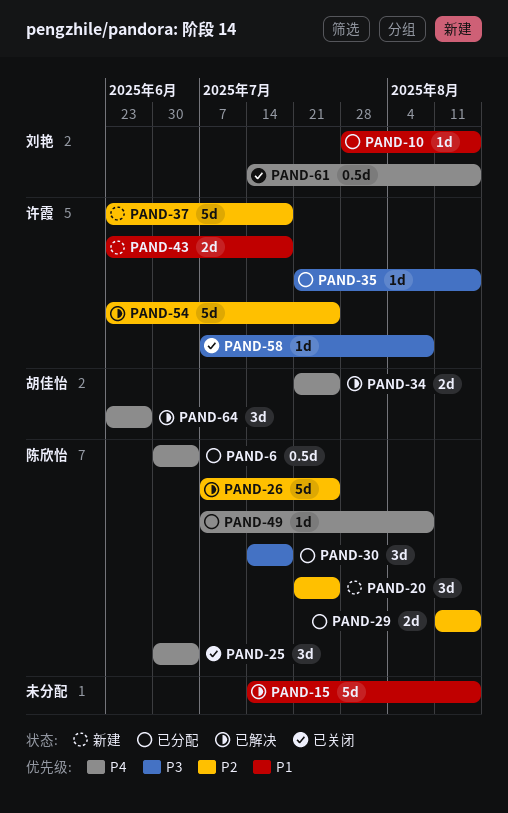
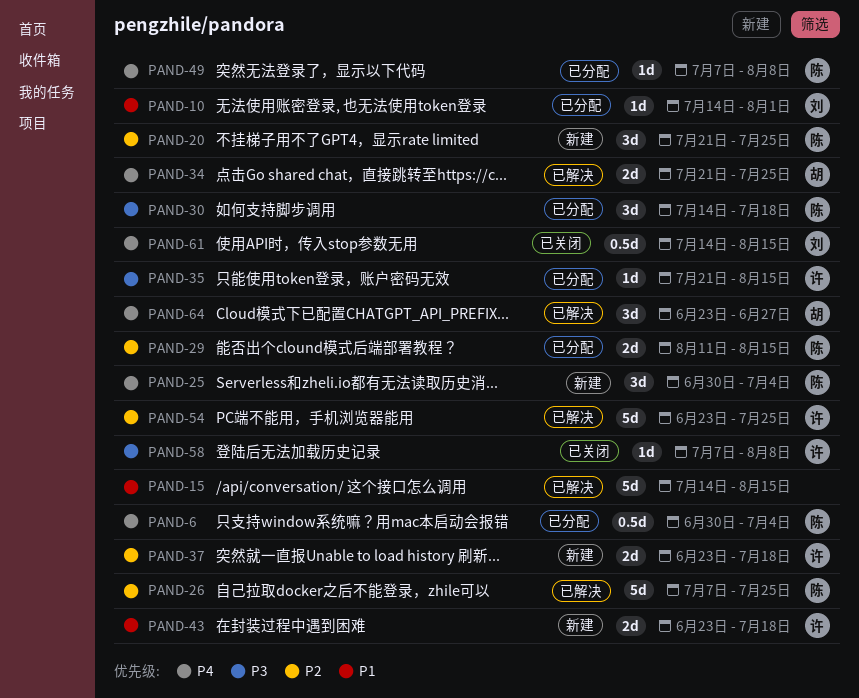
PAND-10, start: Jul 28 -> Jul 14
PAND-10, due: Aug 15 -> Aug 1
PAND-25, status: 已关闭 -> 新建
PAND-37, estimate: 5d -> 2d

